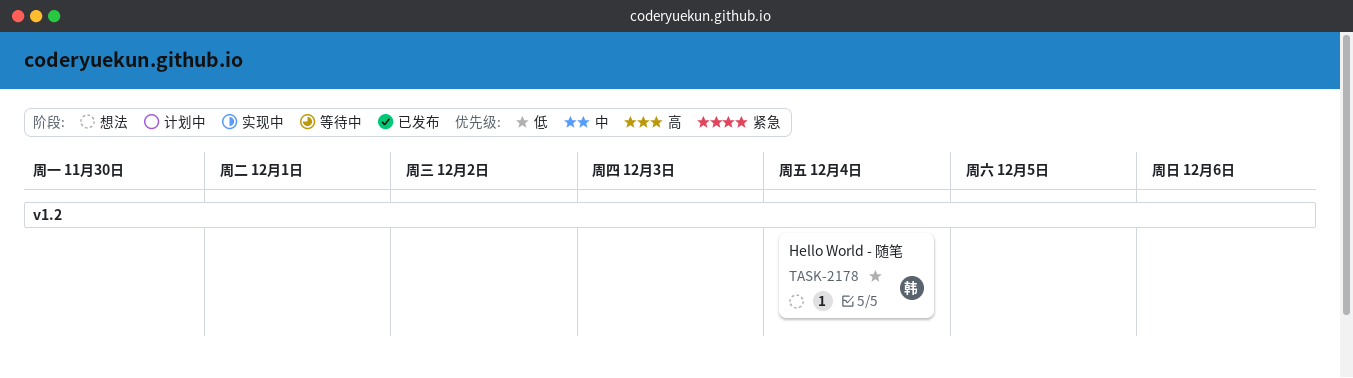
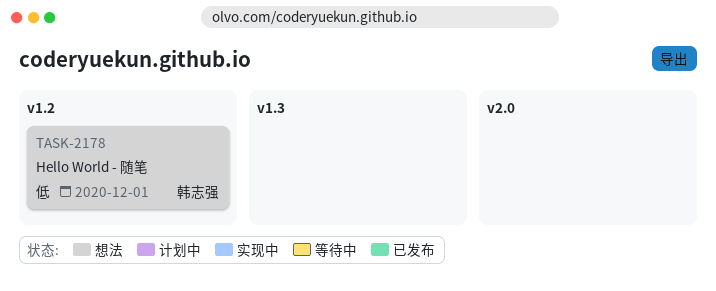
TASK-2178, due: Dec 4 -> Dec 1

